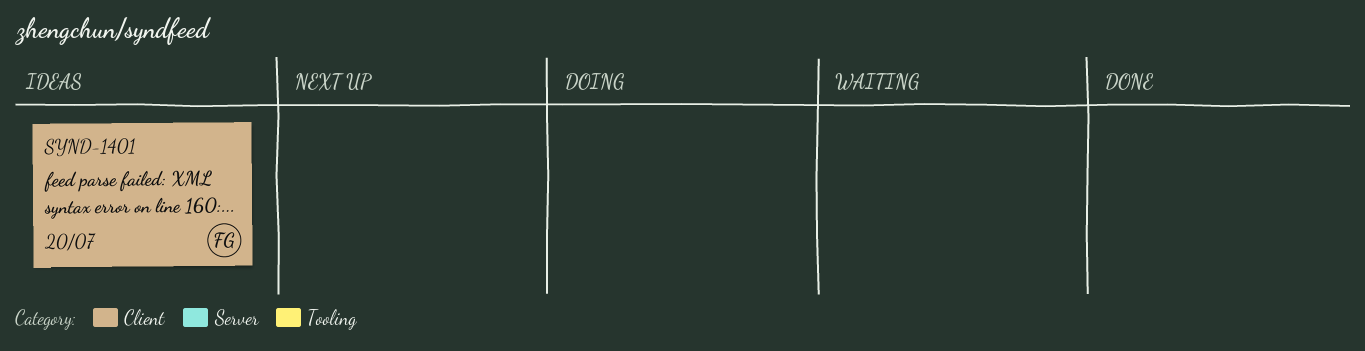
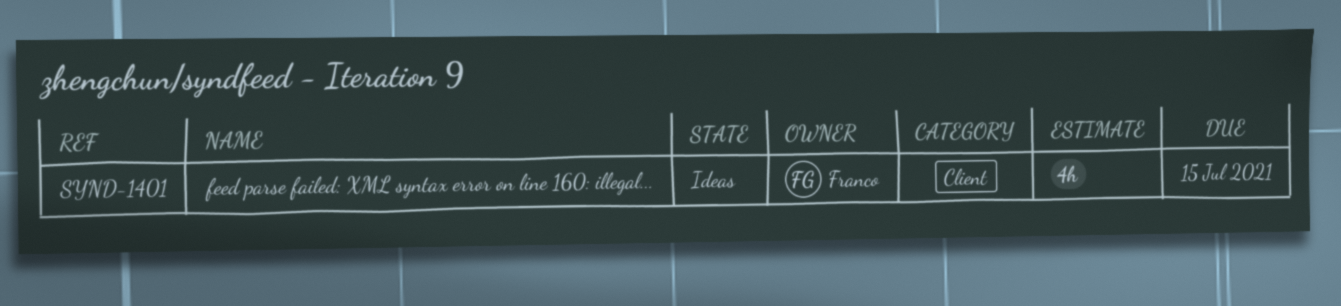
SYND-1401, due: Jul 20 -> Jul 15

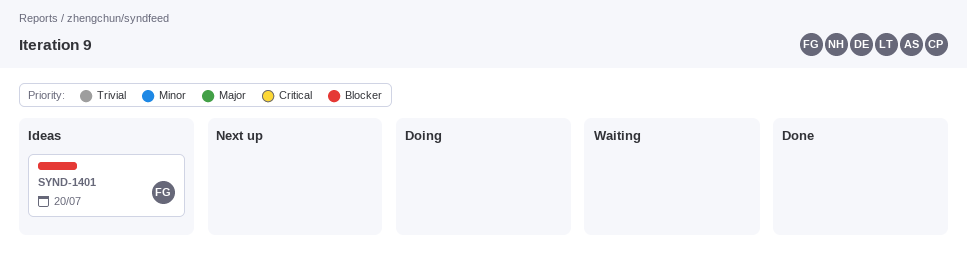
SYND-1401, due: Jul 15 -> Jul 20

